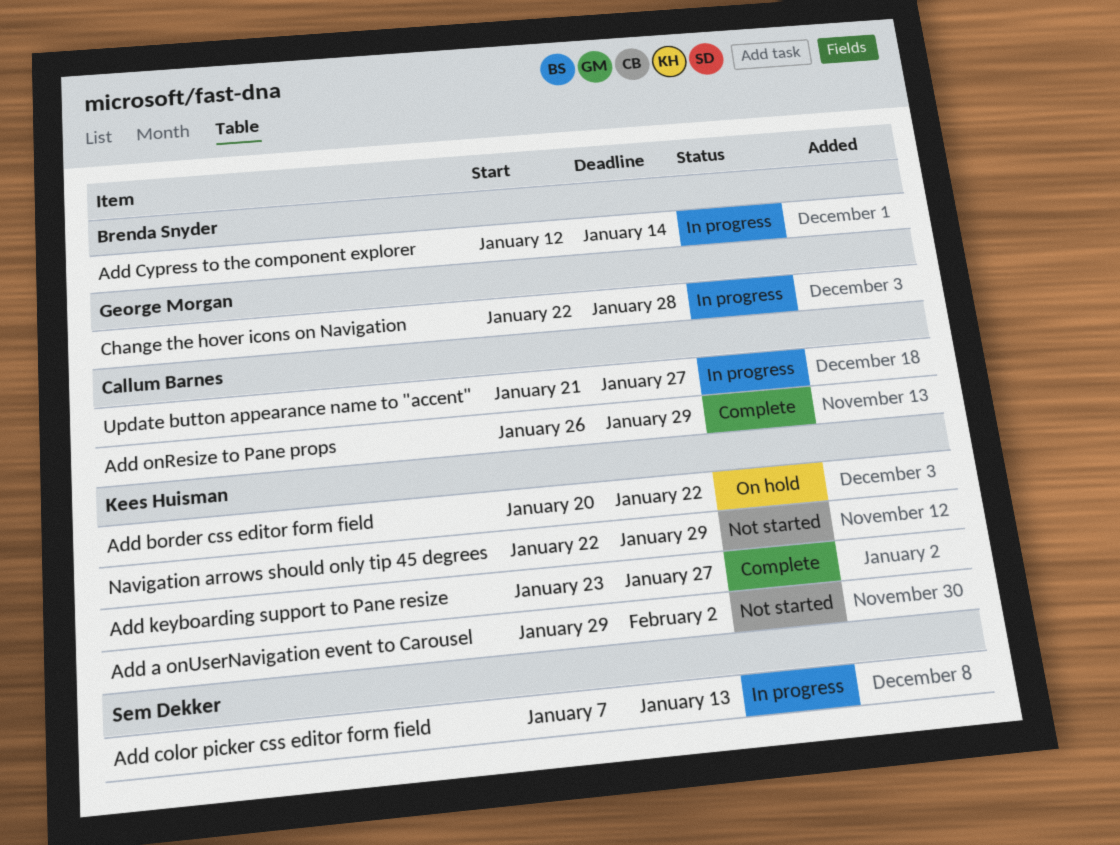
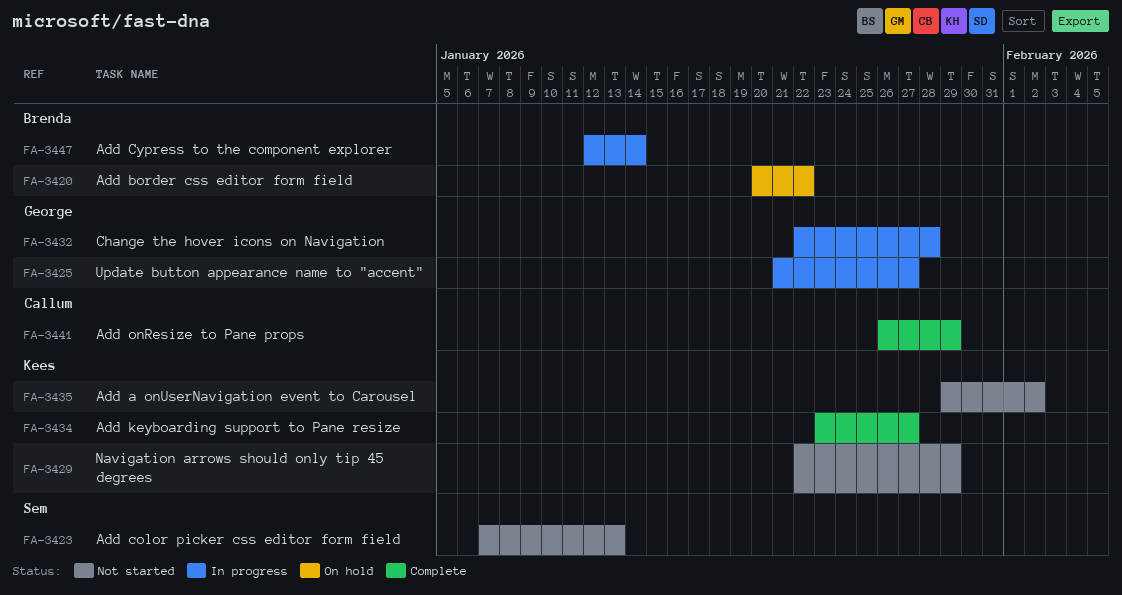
Add border css editor form field, owner: Kees Huisman -> Brenda Snyder
Add color picker css editor form field, status: In progress -> Not started
Update button appearance name to "accent", owner: Callum Barnes -> George Morgan

